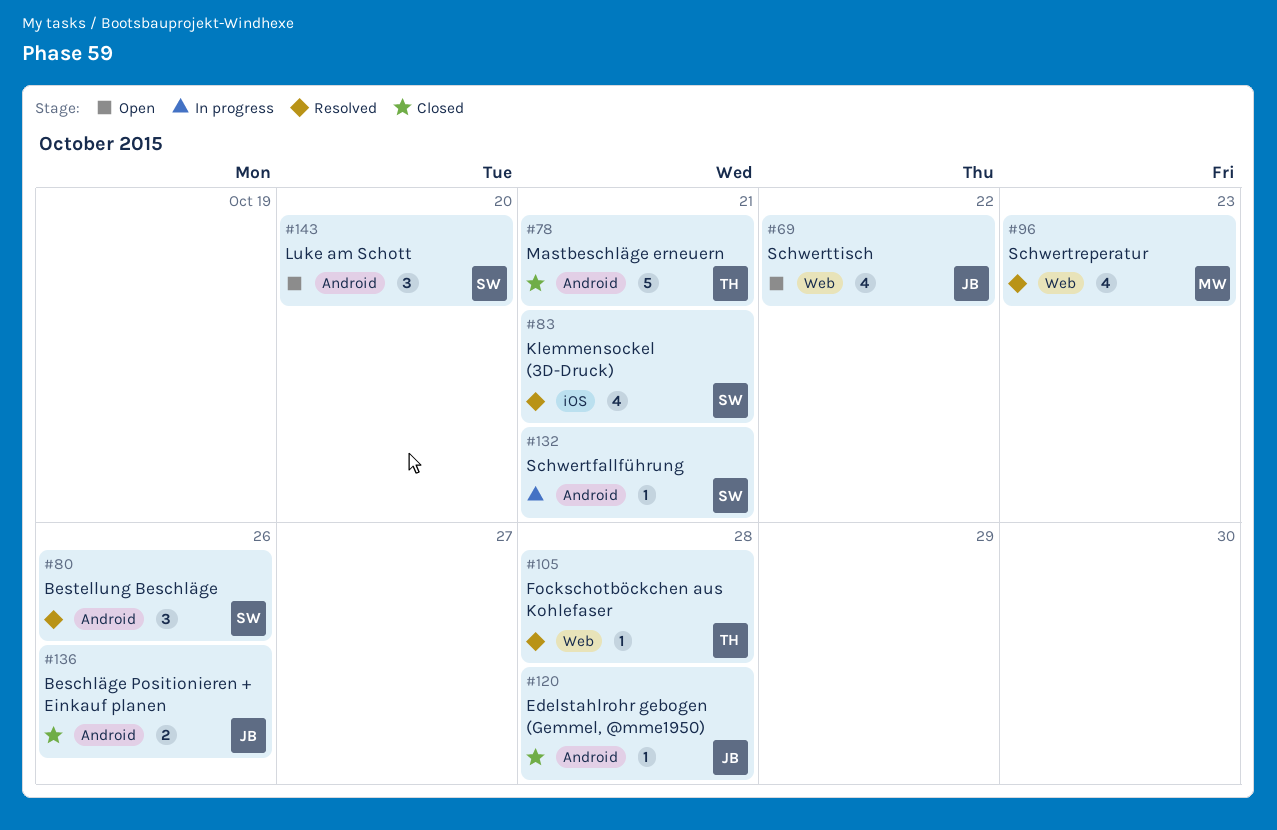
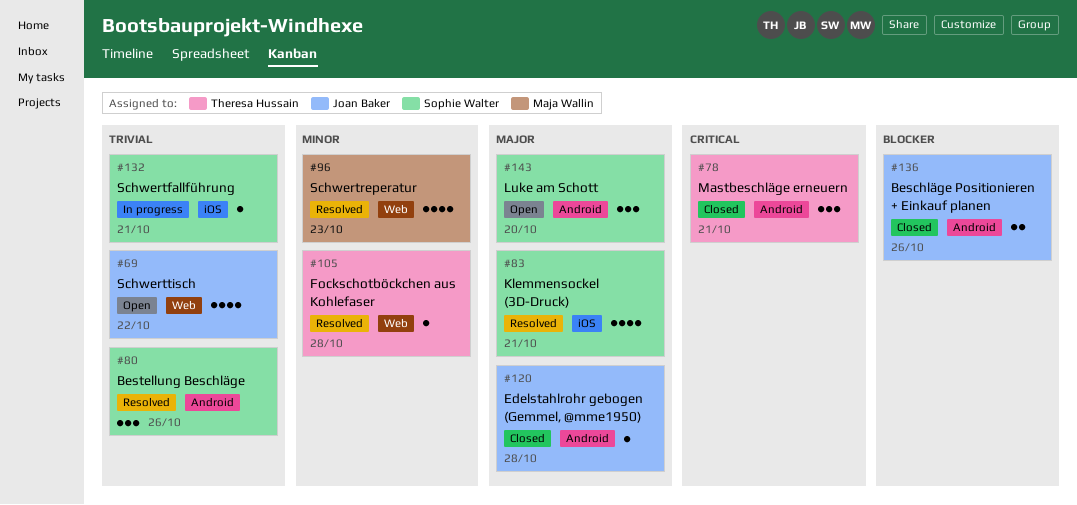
#78, estimate: 5 -> 3
#132, label: Android -> iOS

